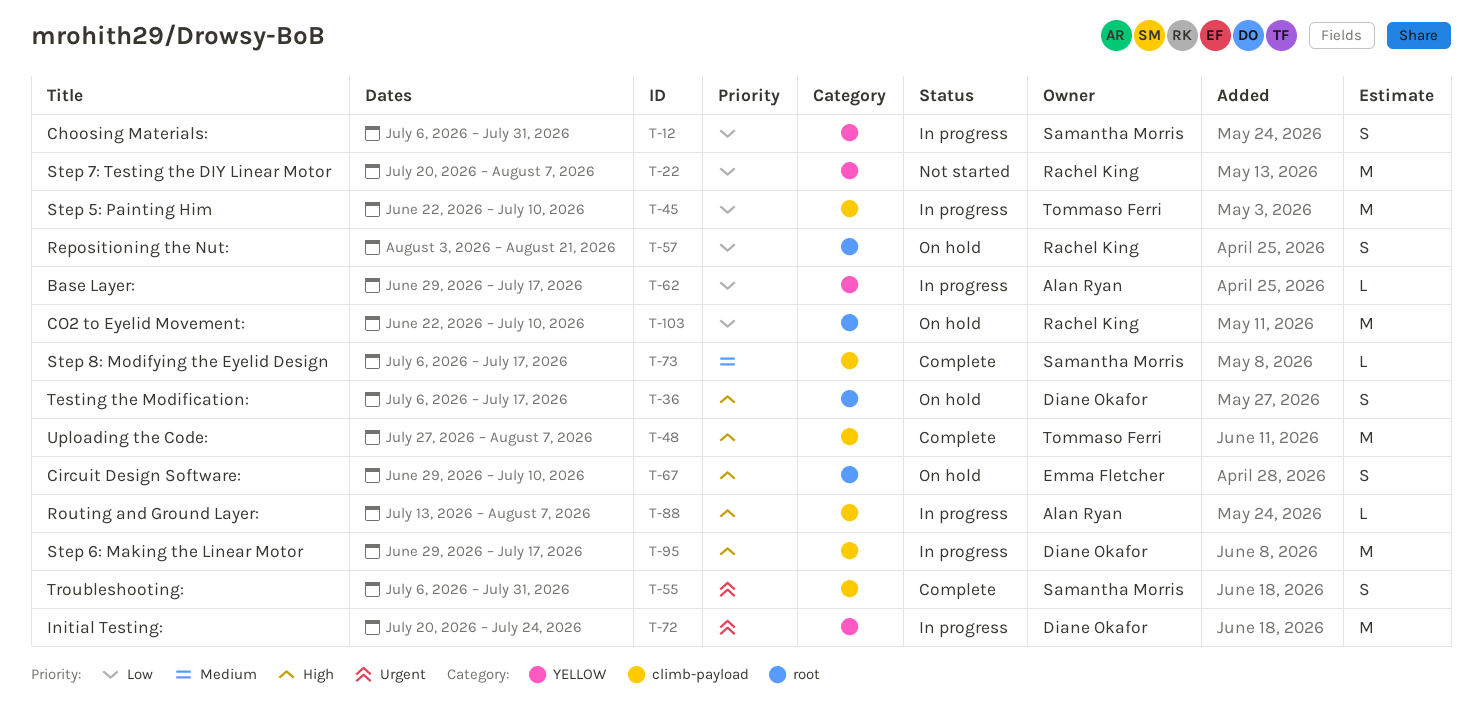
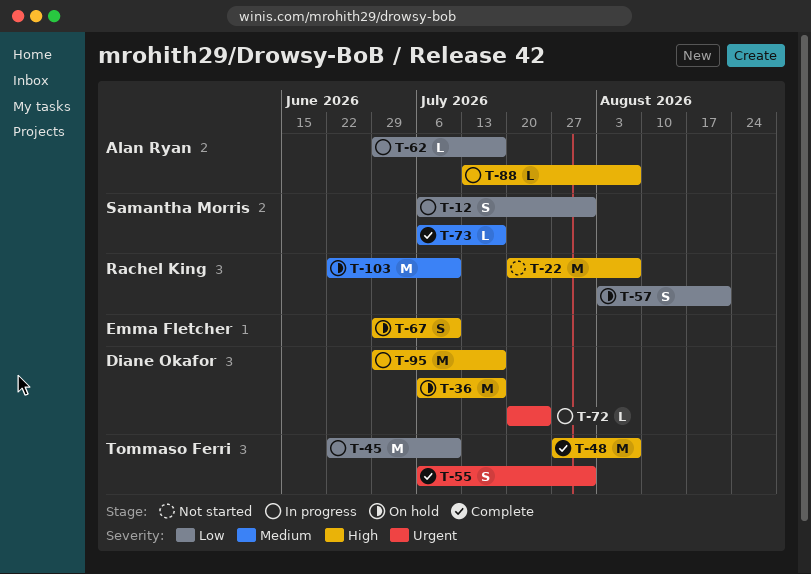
T-22, priority: Low -> High
T-36, estimate: S -> M
T-55, owner: Samantha Morris -> Tommaso Ferri
T-72, estimate: M -> L
T-103, priority: Low -> Medium

